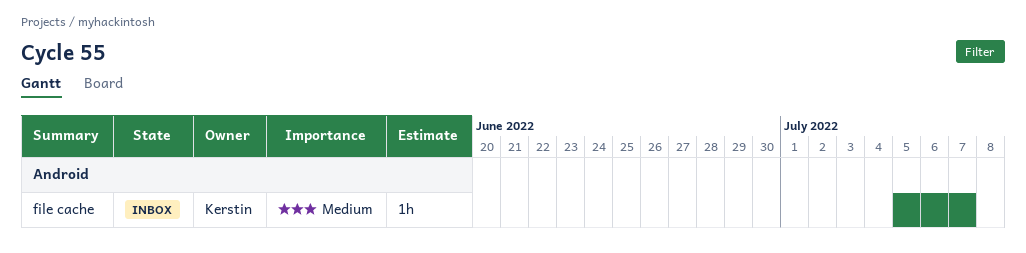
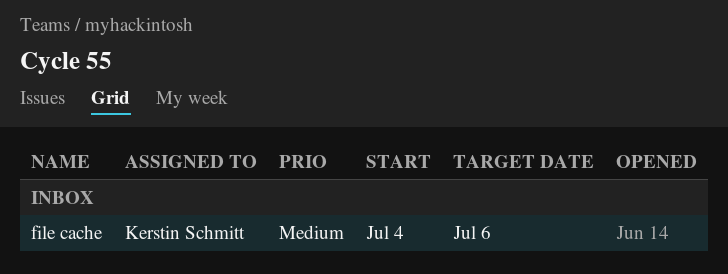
file cache, start: Jul 5 -> Jul 4
file cache, due: Jul 7 -> Jul 6

